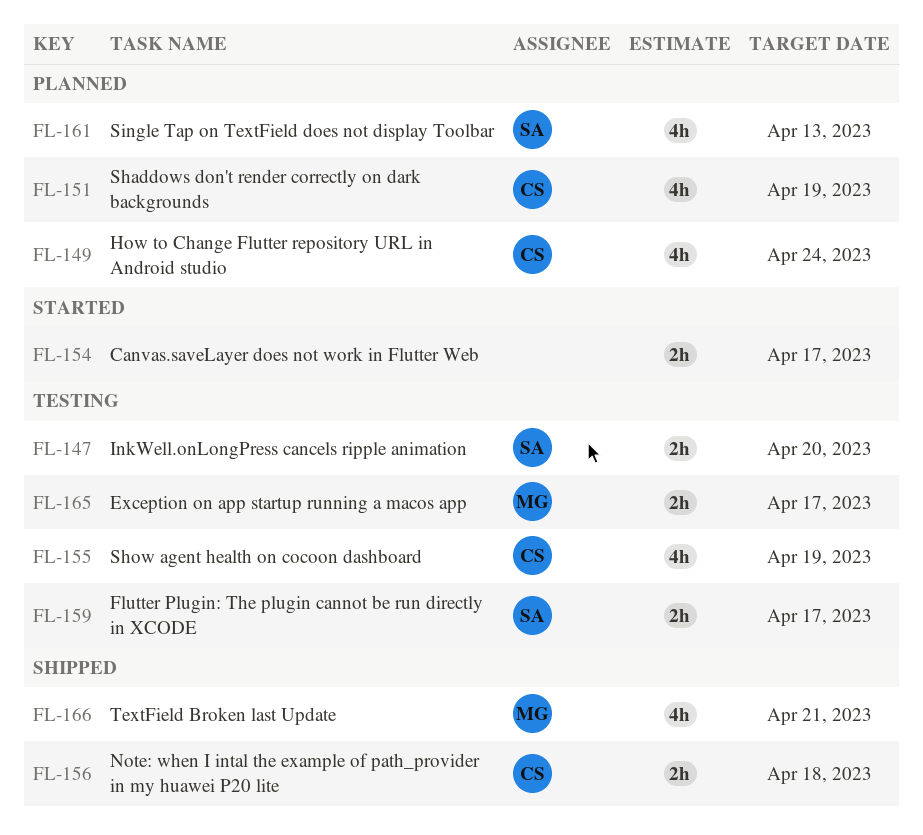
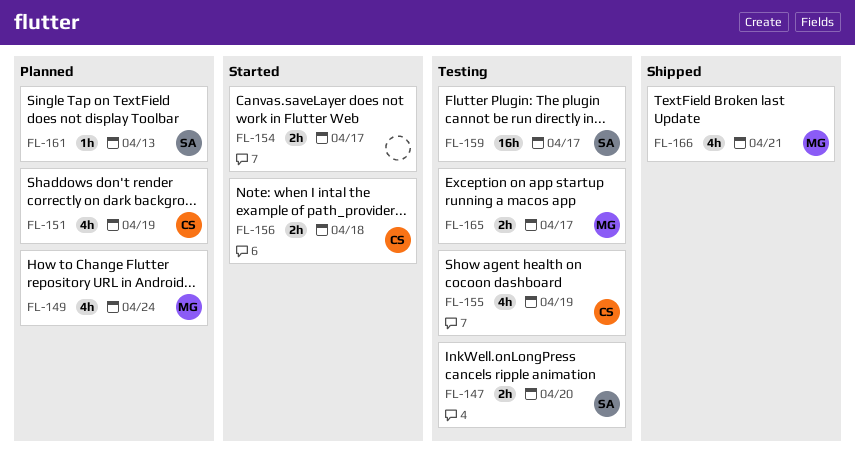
FL-149, owner: CS -> MG
FL-156, status: Shipped -> Started
FL-159, estimate: 2h -> 16h
FL-161, estimate: 4h -> 1h

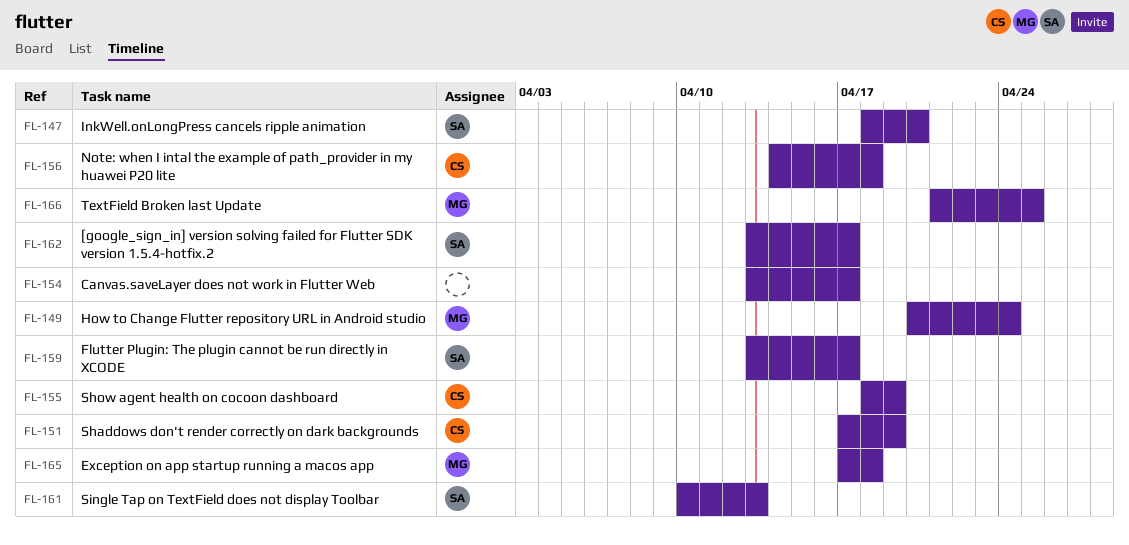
FL-162: none -> present
FL-165, due: Apr 17 -> Apr 18
FL-166, due: Apr 21 -> Apr 25

